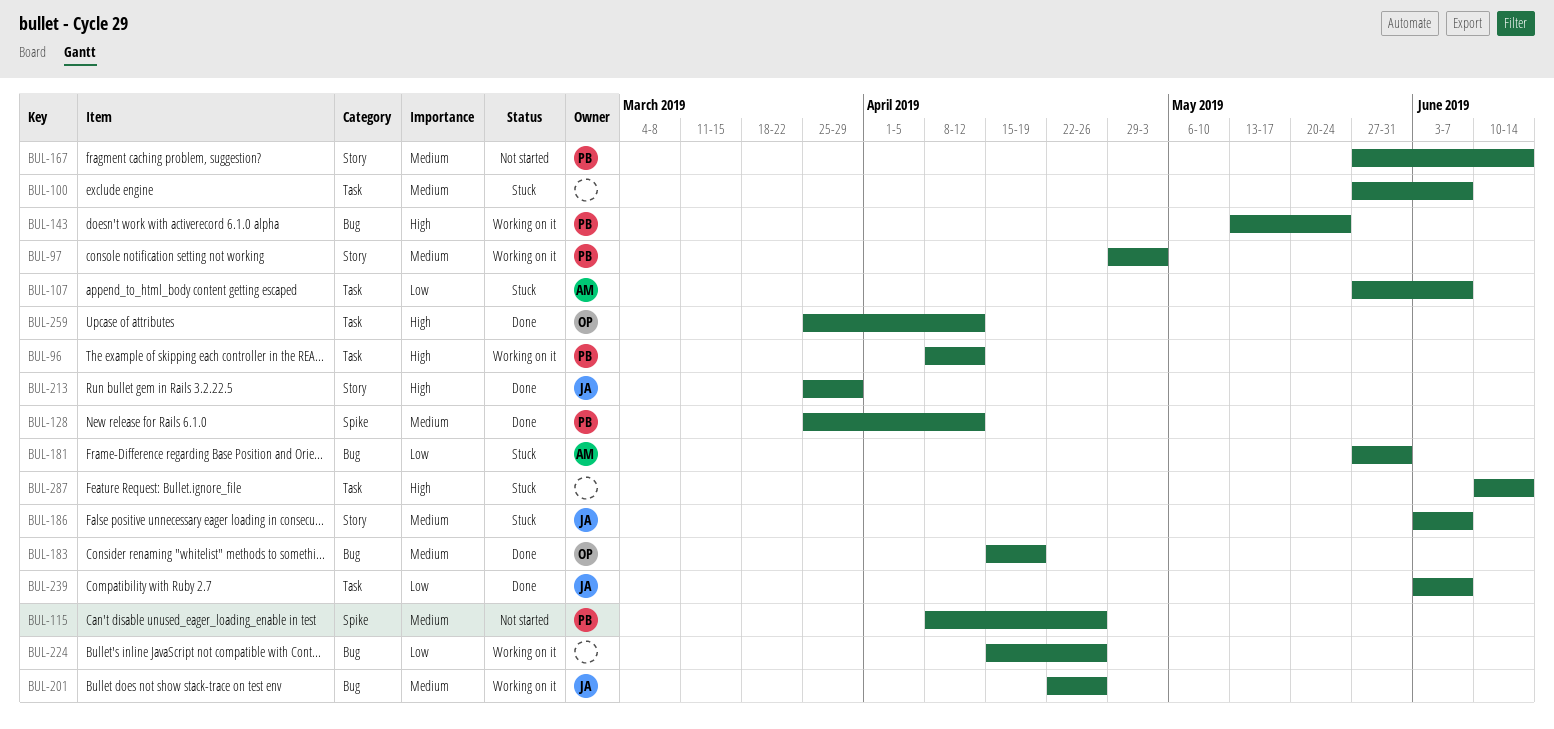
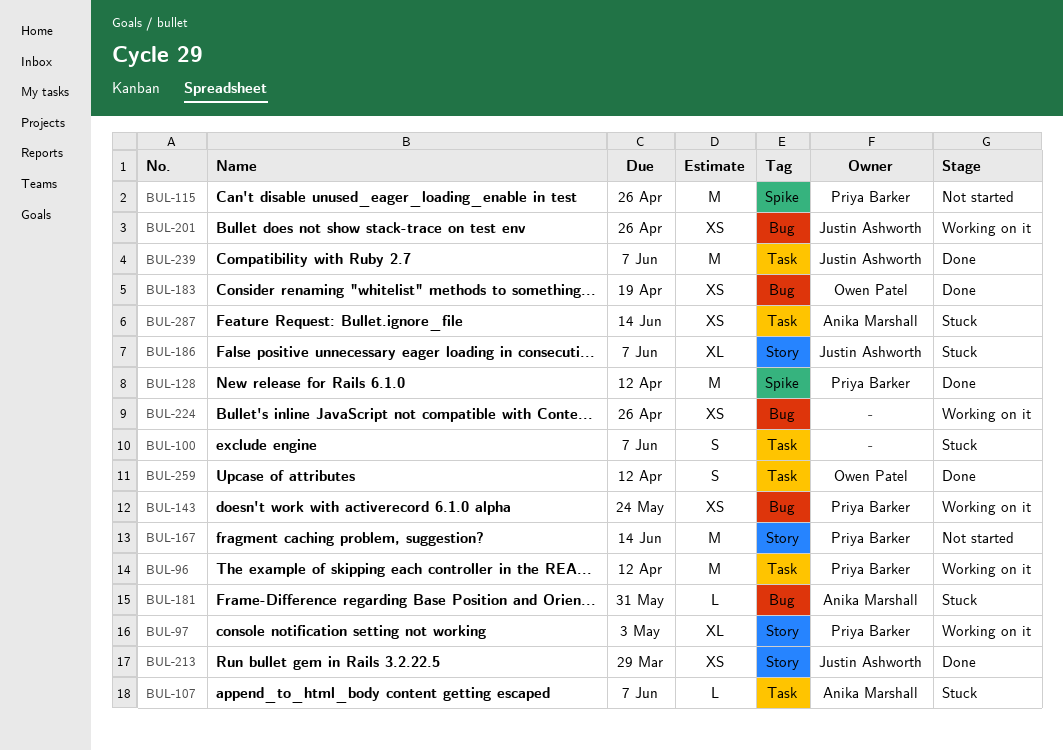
BUL-287, owner: none -> Anika Marshall

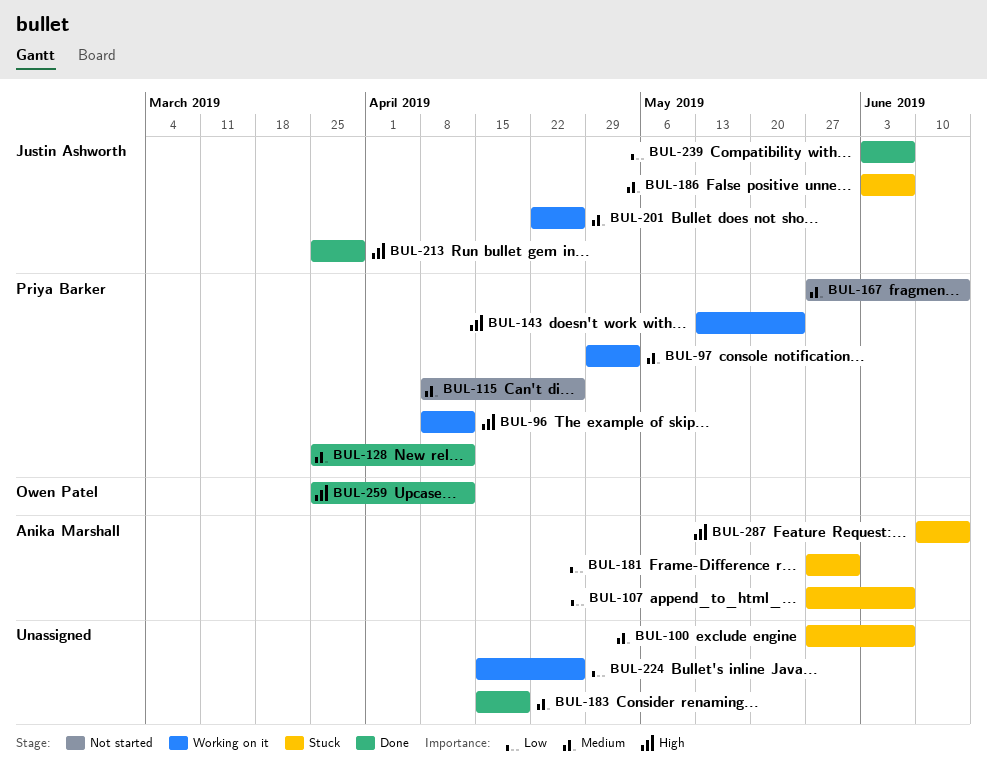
BUL-183, owner: Owen Patel -> none

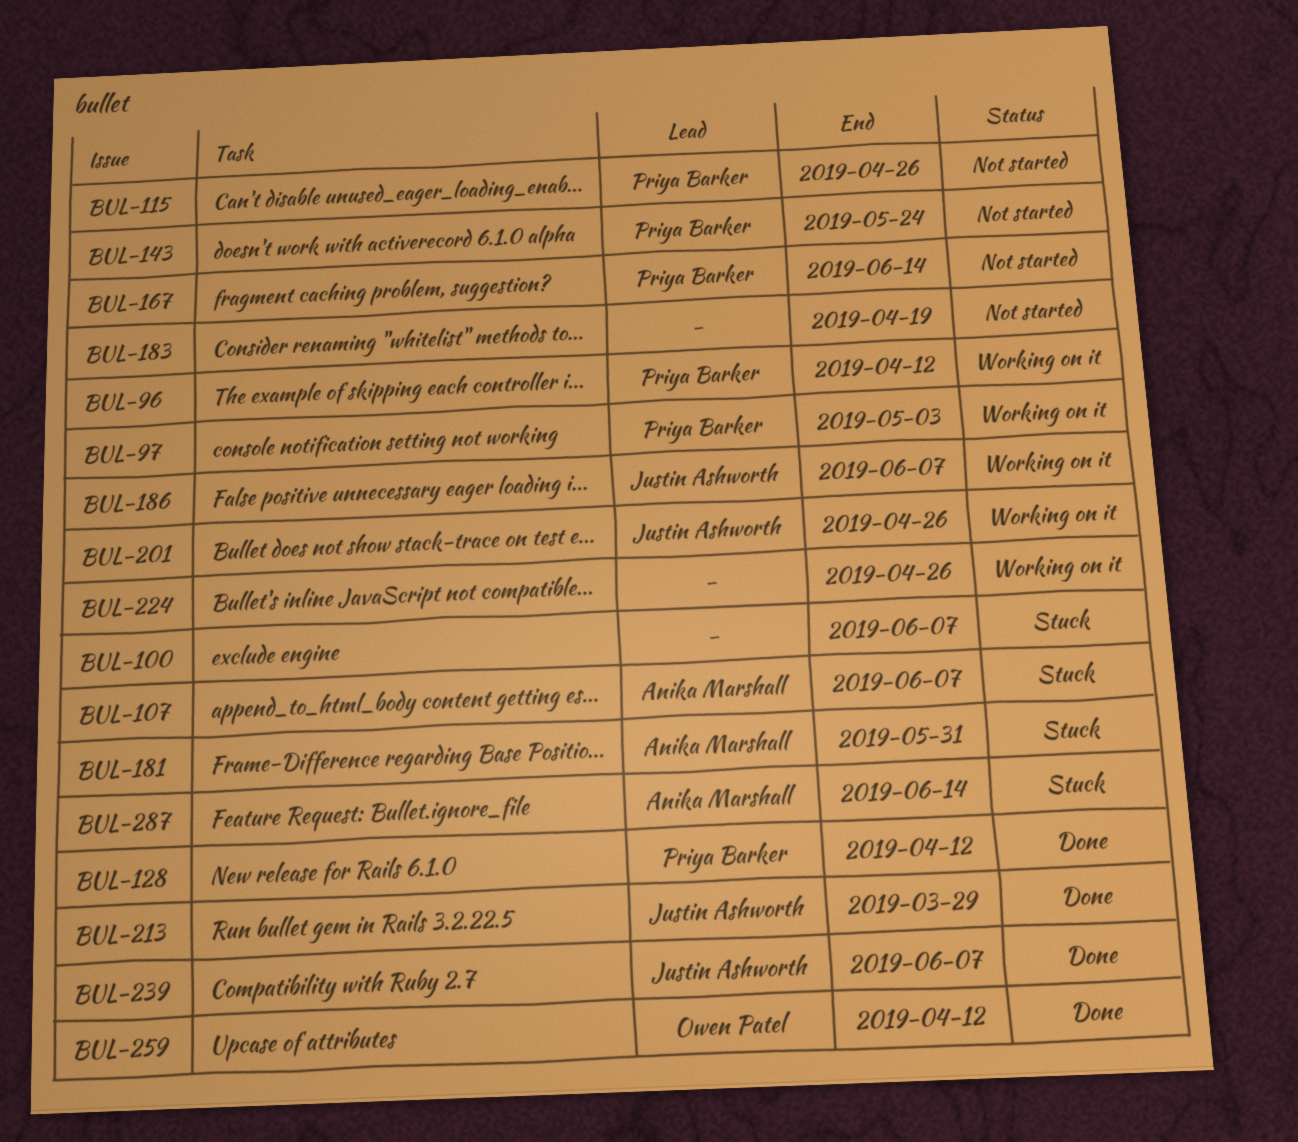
BUL-143, status: Working on it -> Not started
BUL-183, status: Done -> Not started
BUL-186, status: Stuck -> Working on it

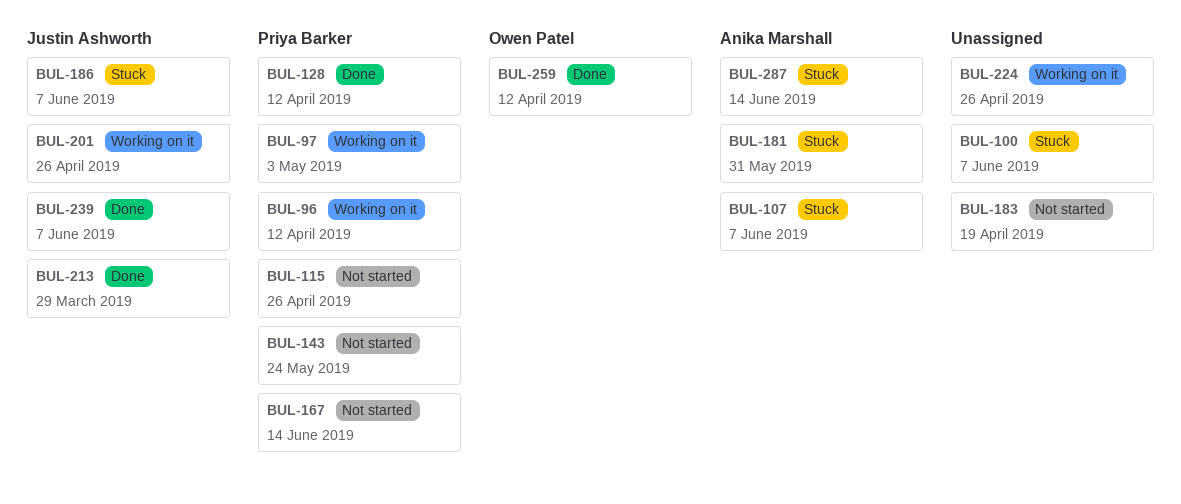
BUL-186, status: Working on it -> Stuck

